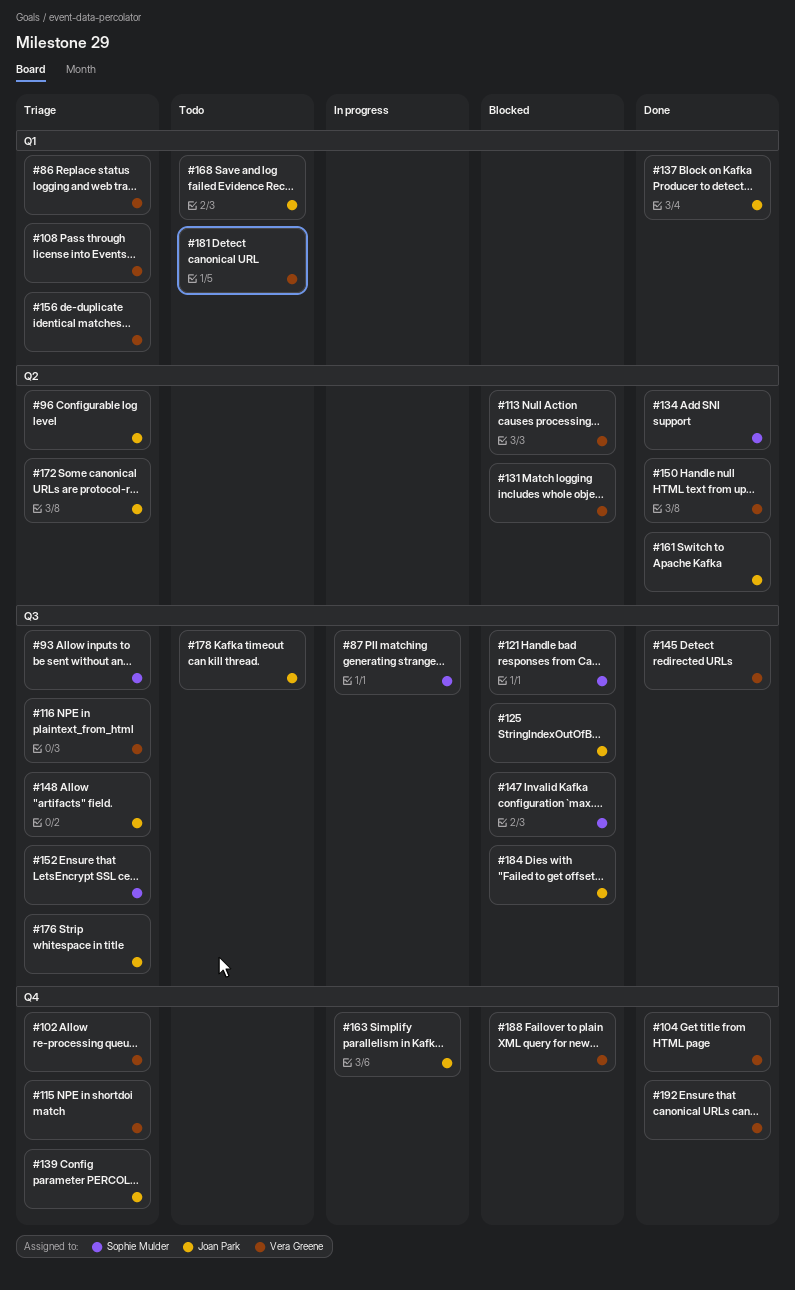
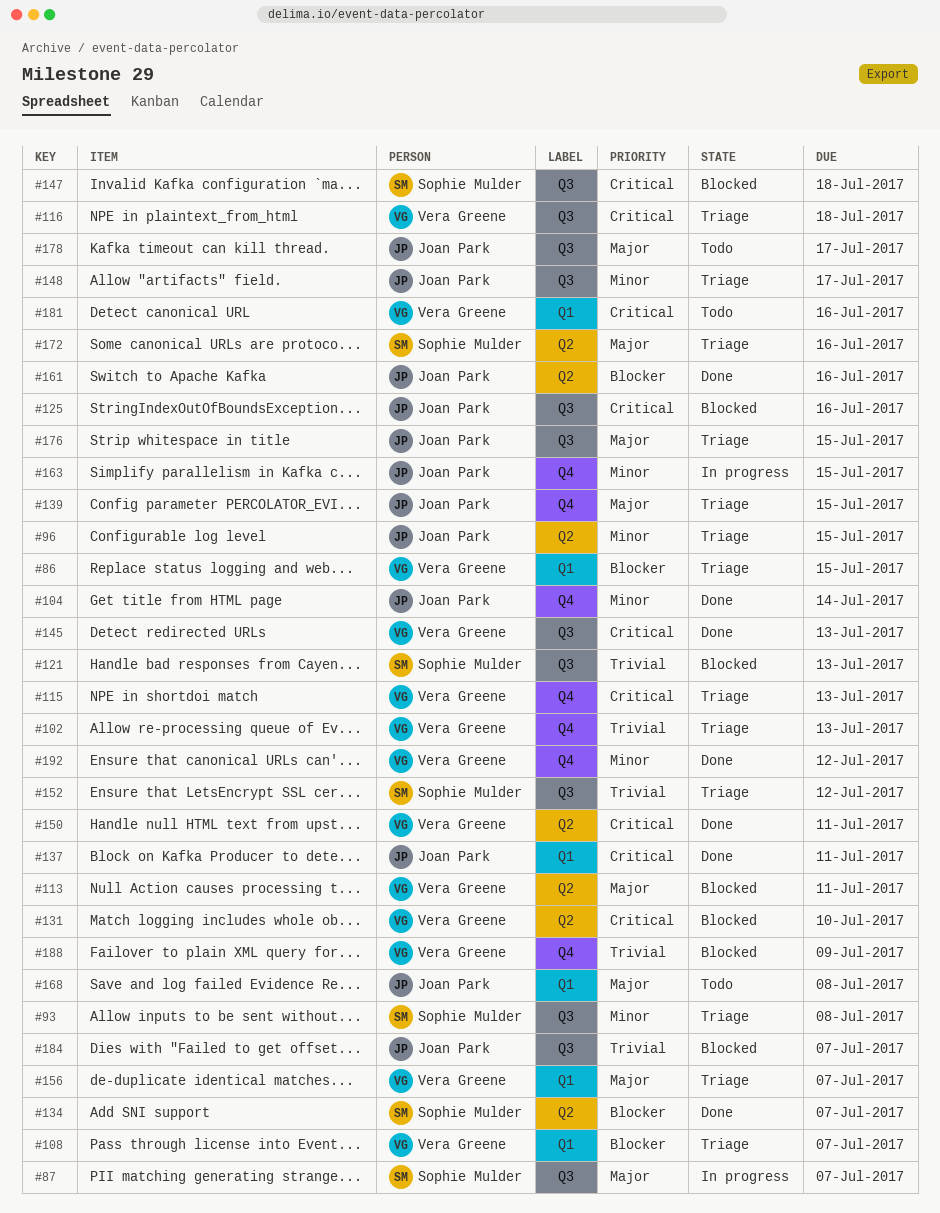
#104, owner: Vera Greene -> Joan Park
#172, owner: Joan Park -> Sophie Mulder

